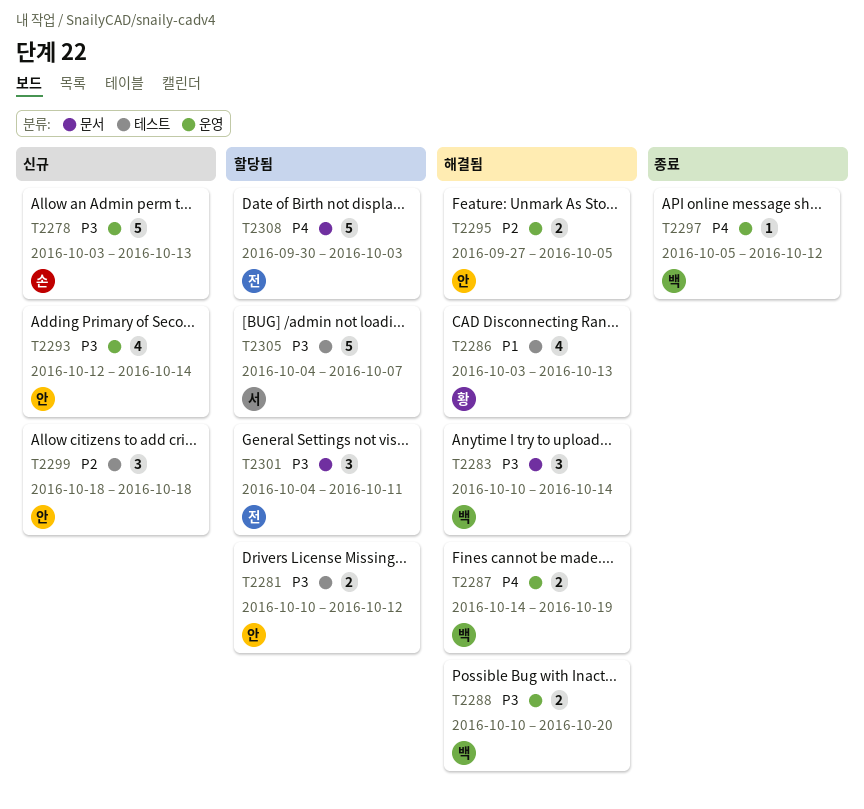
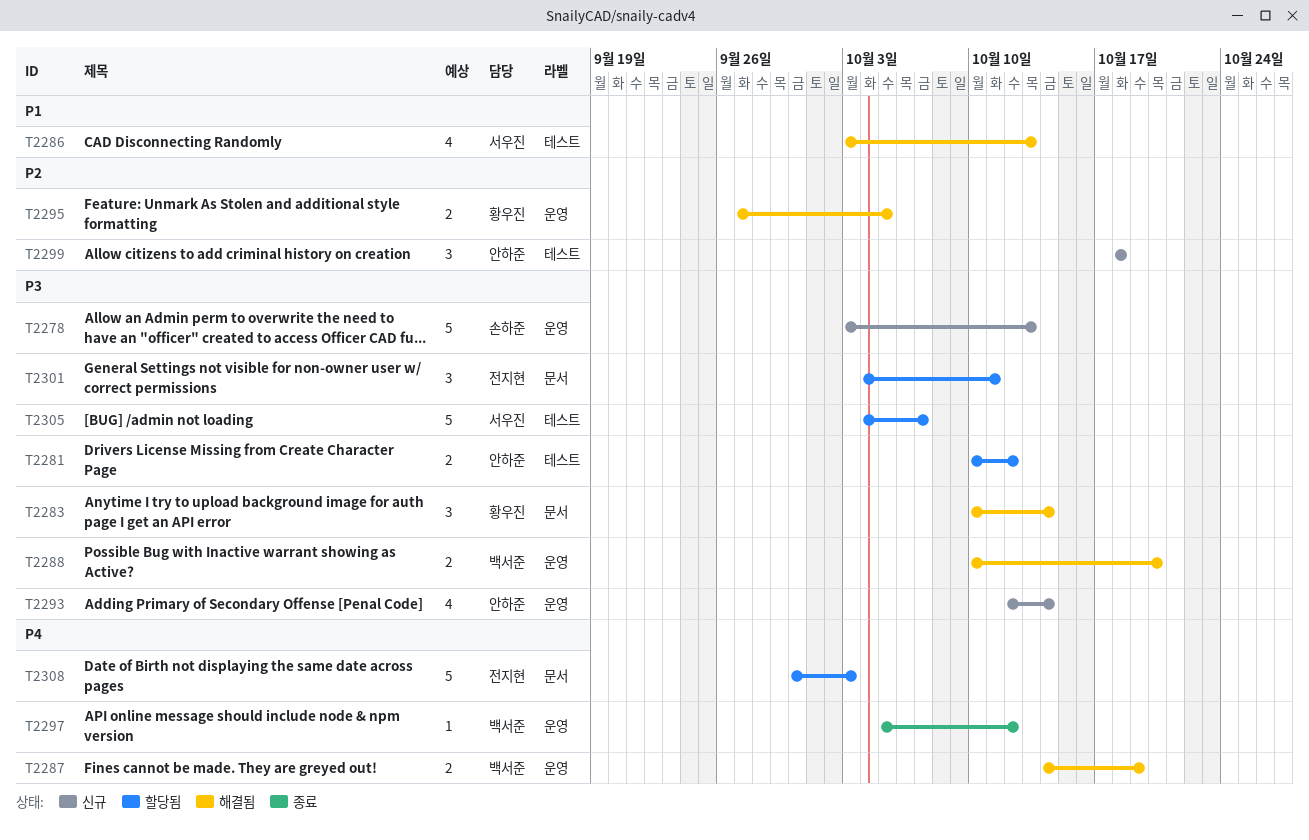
T2283, owner: 백서준 -> 황우진
T2286, owner: 황우진 -> 서우진
T2295, owner: 안하준 -> 황우진

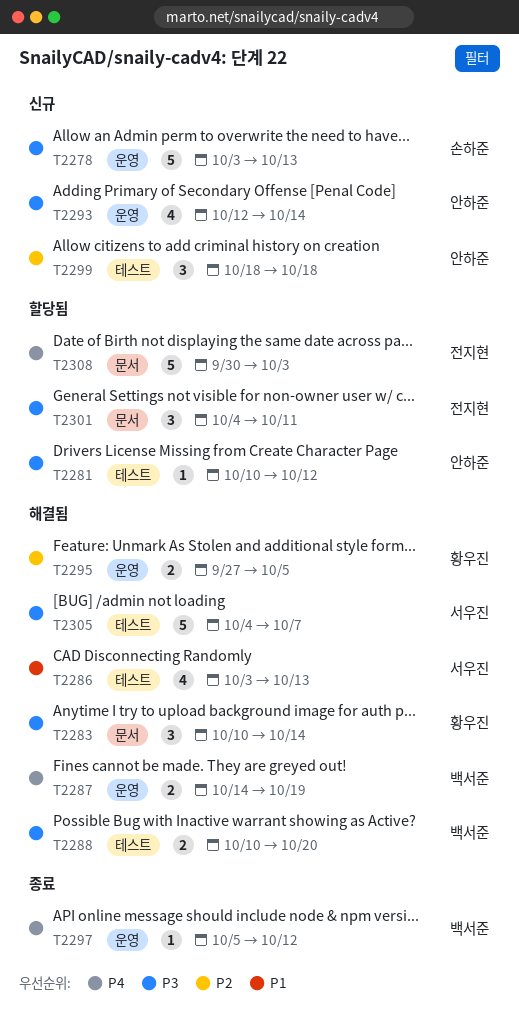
T2281, estimate: 2 -> 1
T2288, label: 운영 -> 테스트
T2305, status: 할당됨 -> 해결됨

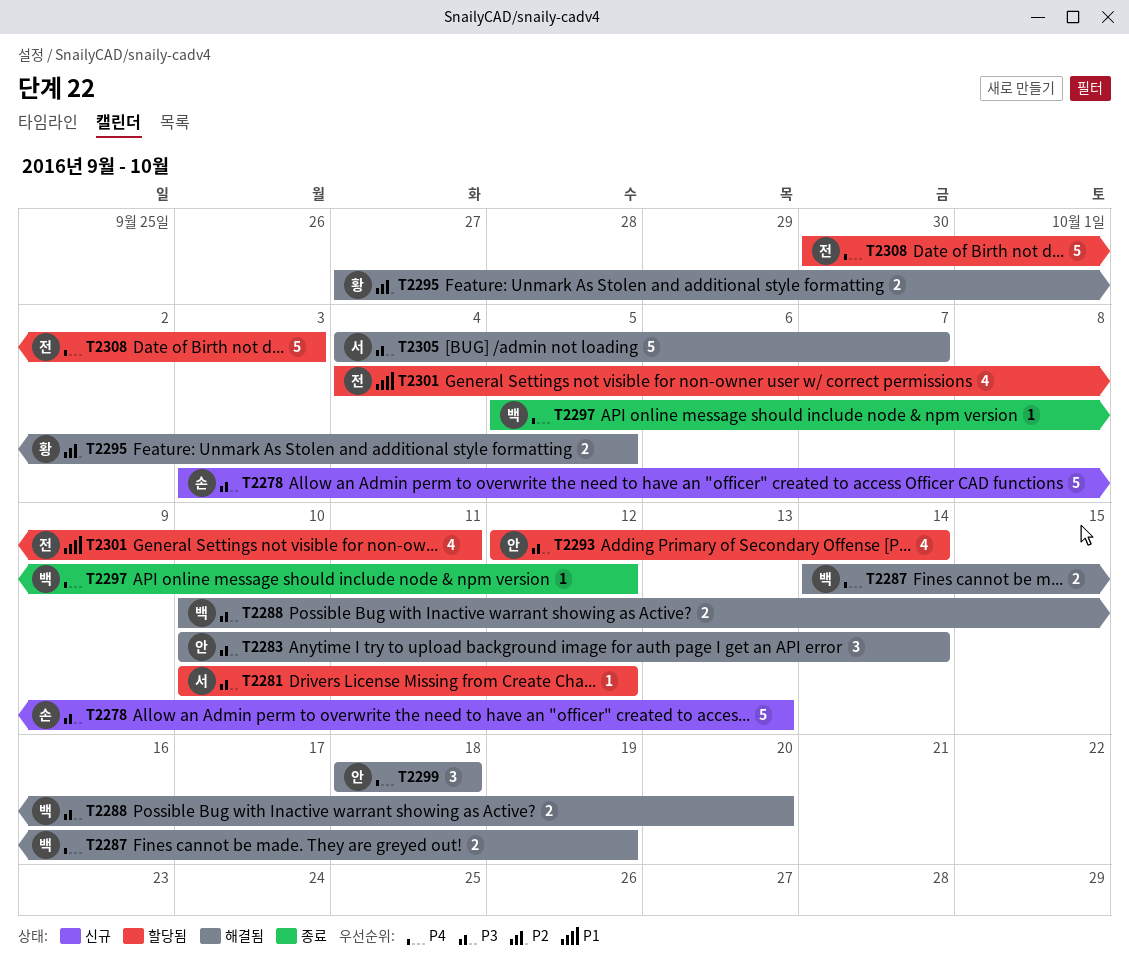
T2281, owner: 안하준 -> 서우진
T2283, owner: 황우진 -> 안하준
T2286: present -> none
T2293, status: 신규 -> 할당됨
T2299, status: 신규 -> 해결됨
T2299, priority: P2 -> P4
T2301, priority: P3 -> P1
T2301, estimate: 3 -> 4

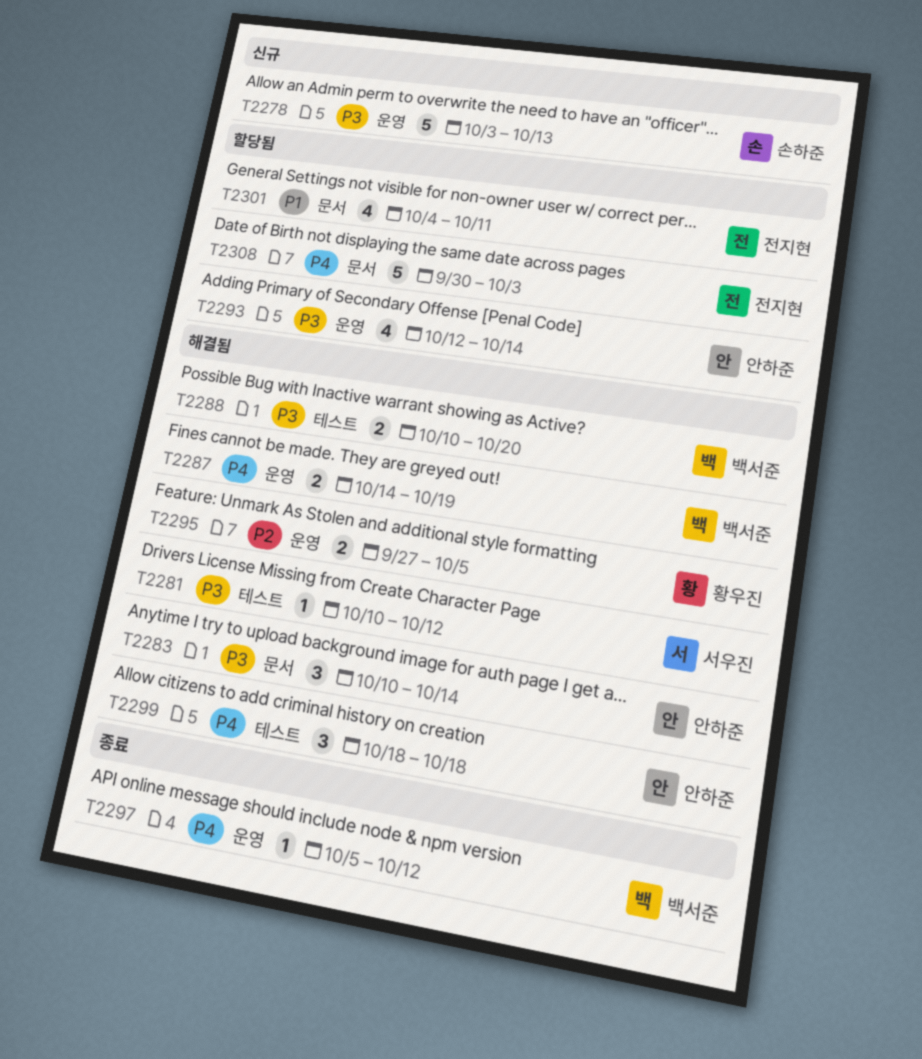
T2281, status: 할당됨 -> 해결됨
T2305: present -> none

